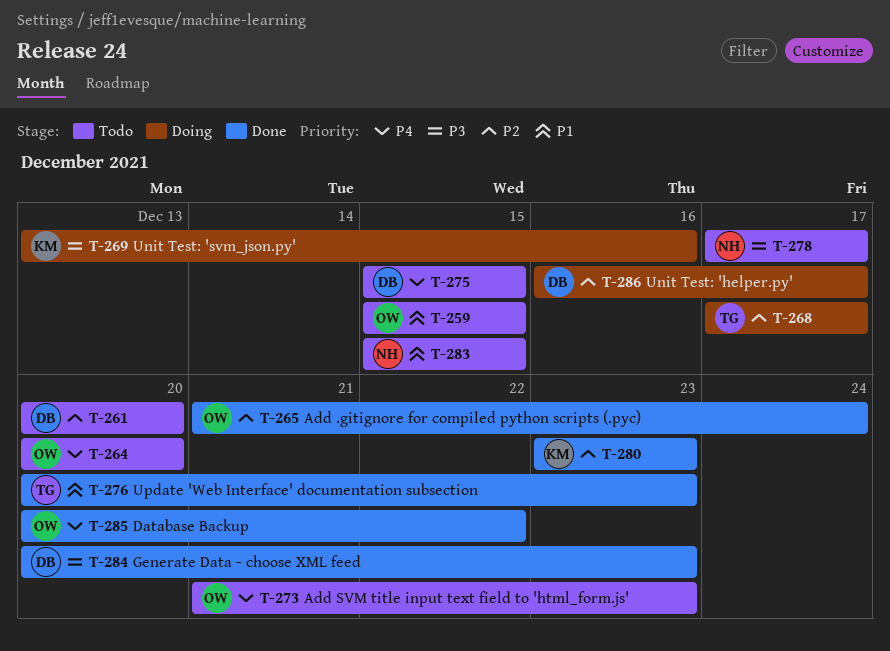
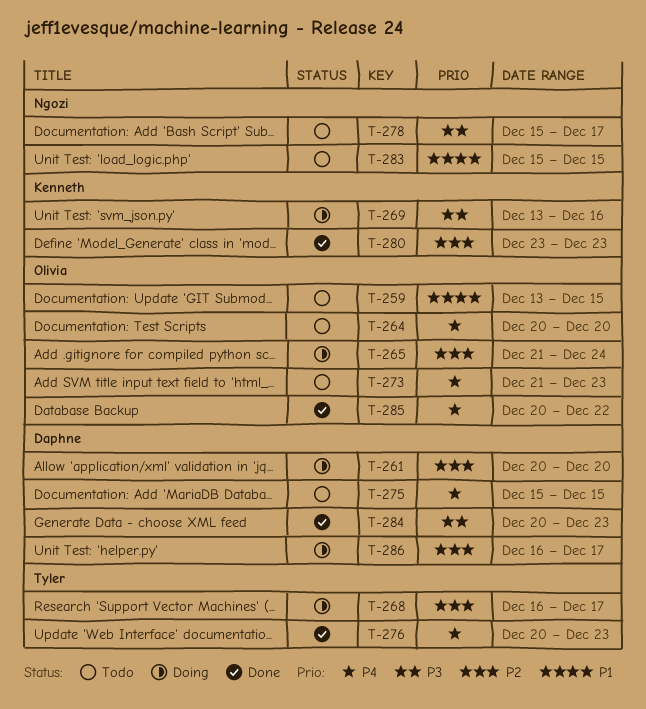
T-259, start: Dec 15 -> Dec 13
T-261, status: Todo -> Doing
T-265, status: Done -> Doing
T-268, start: Dec 17 -> Dec 16
T-276, priority: P1 -> P4
T-278, start: Dec 17 -> Dec 15

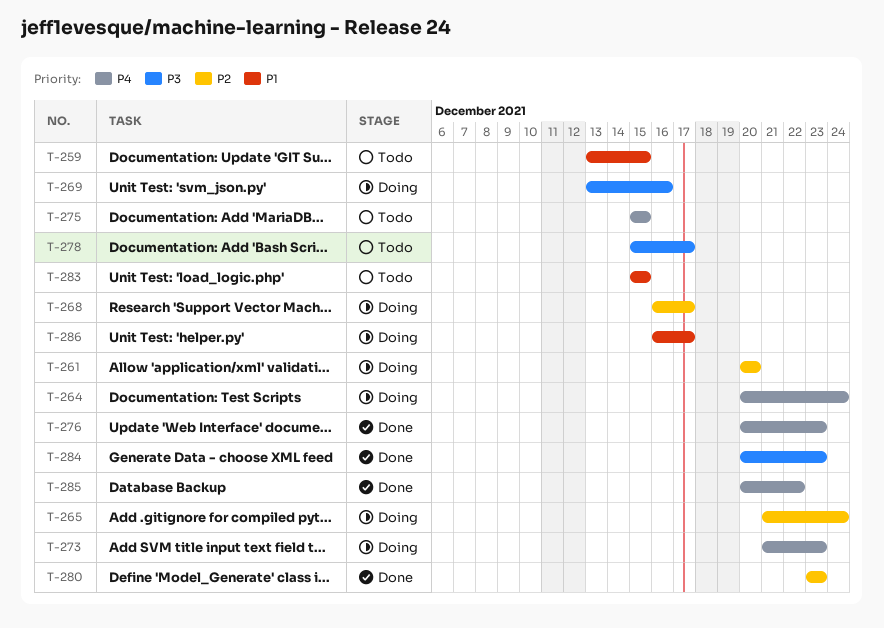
T-264, status: Todo -> Doing
T-264, due: Dec 20 -> Dec 24
T-273, status: Todo -> Doing
T-286, priority: P2 -> P1

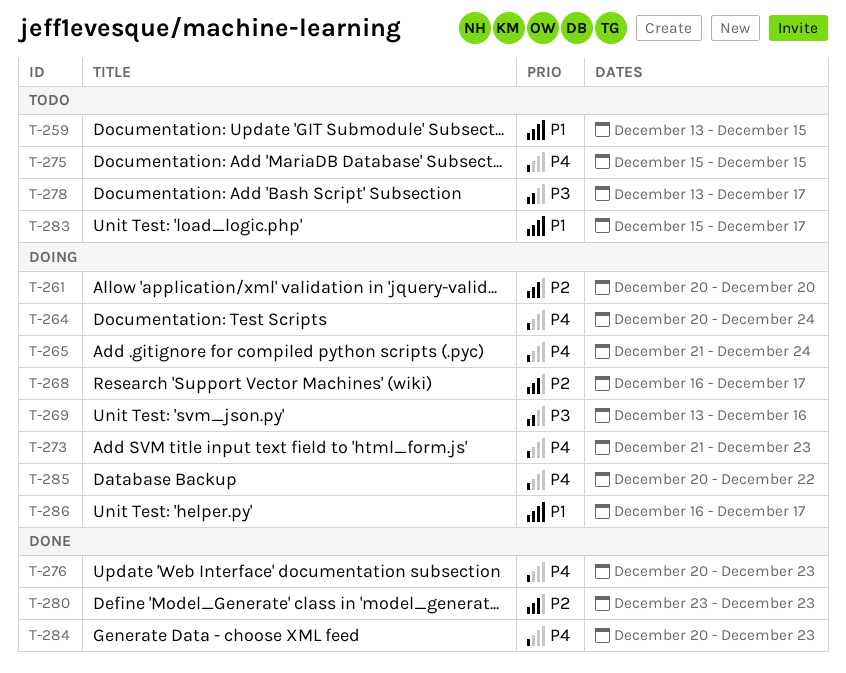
T-265, priority: P2 -> P4
T-278, start: Dec 15 -> Dec 13
T-283, due: Dec 15 -> Dec 17
T-284, priority: P3 -> P4
T-285, status: Done -> Doing

